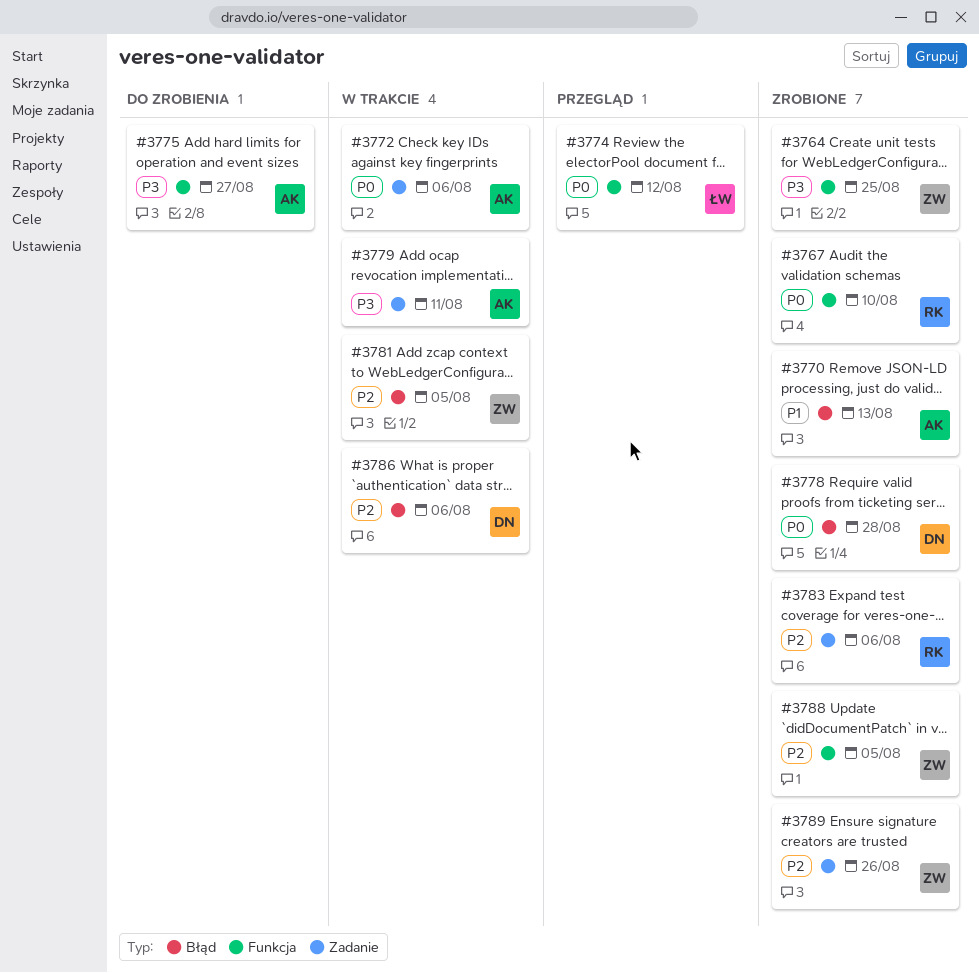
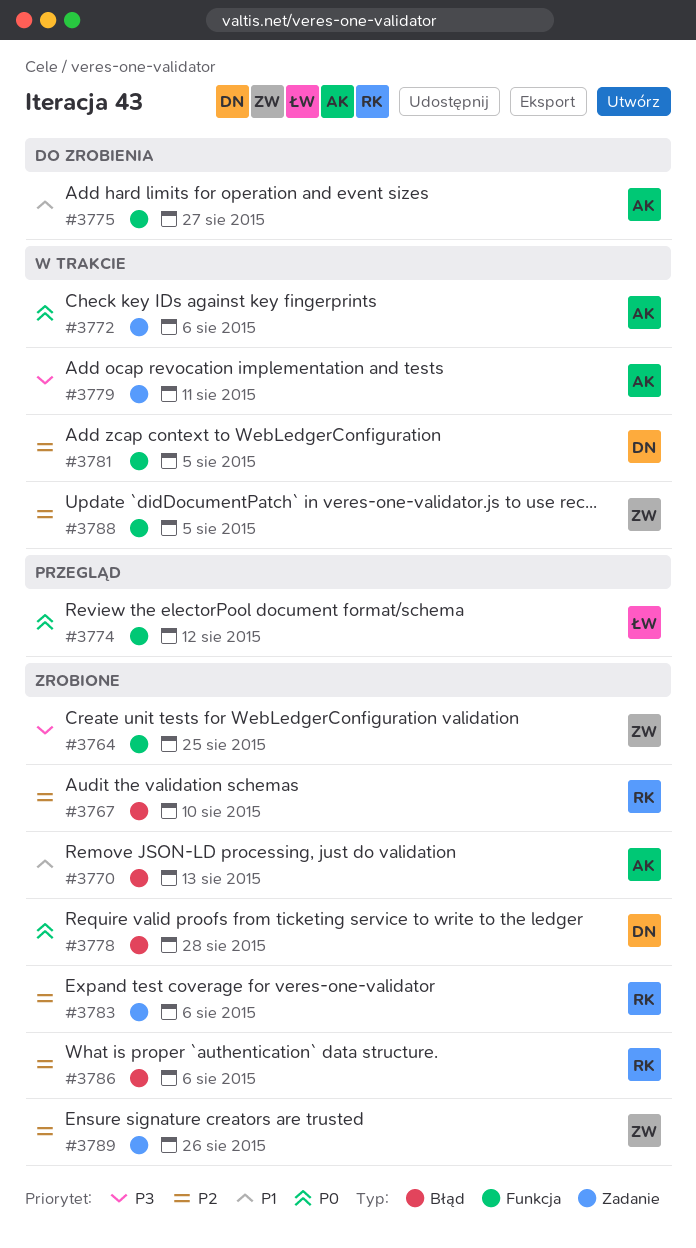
#3767, priority: P0 -> P2
#3767, label: Funkcja -> Błąd
#3775, priority: P3 -> P1
#3781, owner: ZW -> DN
#3781, label: Błąd -> Funkcja
#3786, status: W trakcie -> Zrobione
#3786, owner: DN -> RK
#3788, status: Zrobione -> W trakcie

